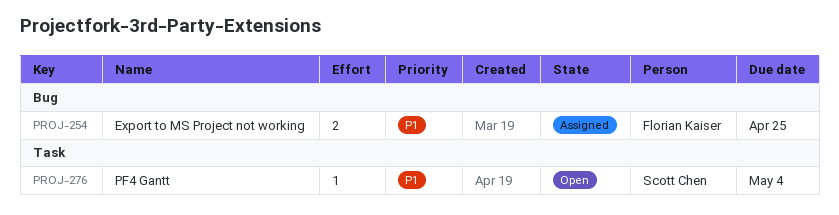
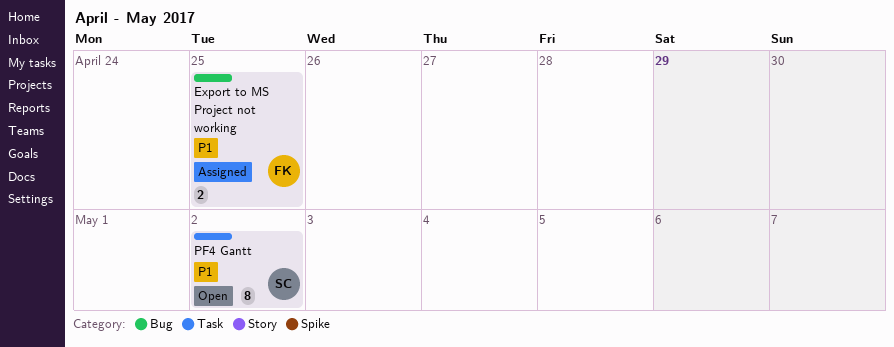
PF4 Gantt, estimate: 1 -> 8
PF4 Gantt, due: May 4 -> May 2

